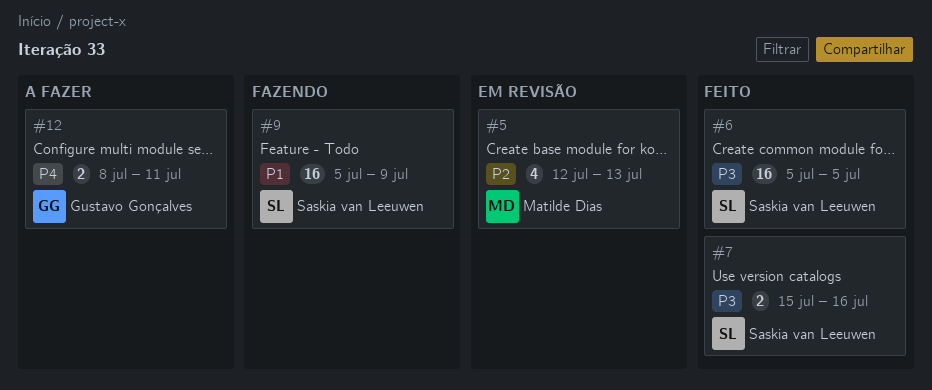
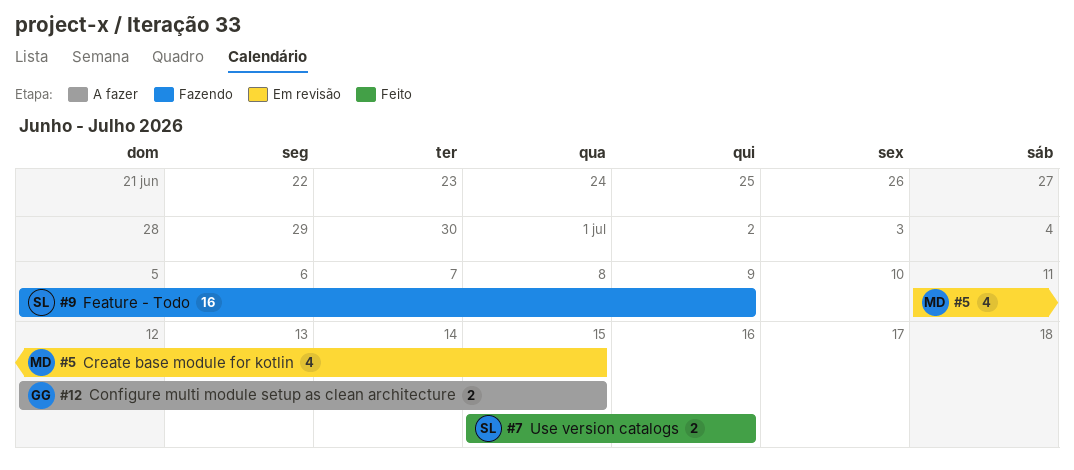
#5, start: Jul 12 -> Jul 11
#5, due: Jul 13 -> Jul 15
#6: present -> none
#12, start: Jul 8 -> Jul 12
#12, due: Jul 11 -> Jul 15

